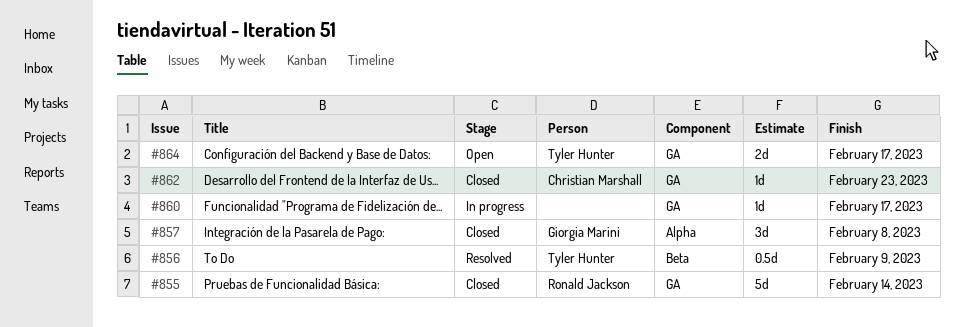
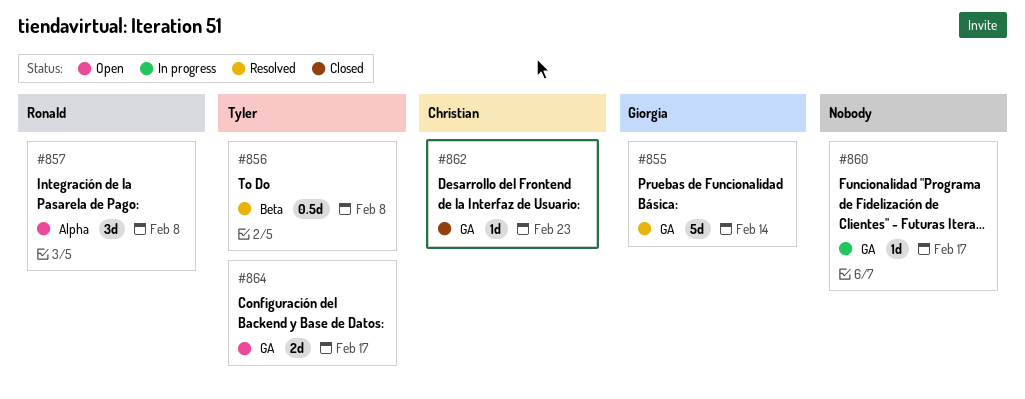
#855, status: Closed -> Resolved
#855, owner: Ronald Jackson -> Giorgia Marini
#856, due: Feb 9 -> Feb 8
#857, status: Closed -> Open
#857, owner: Giorgia Marini -> Ronald Jackson

